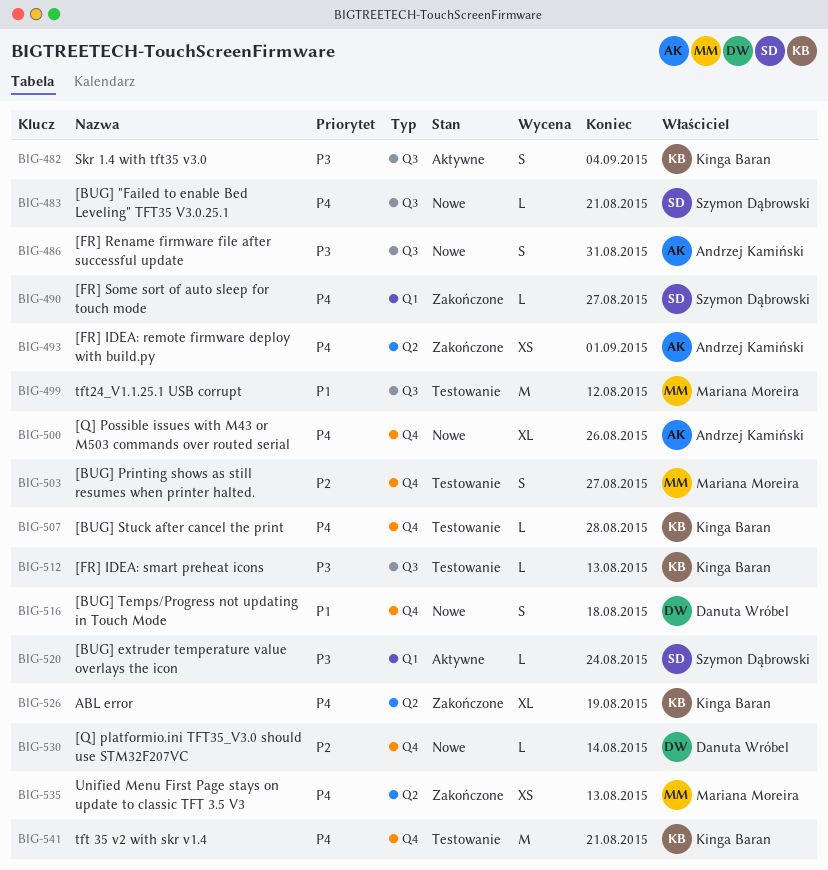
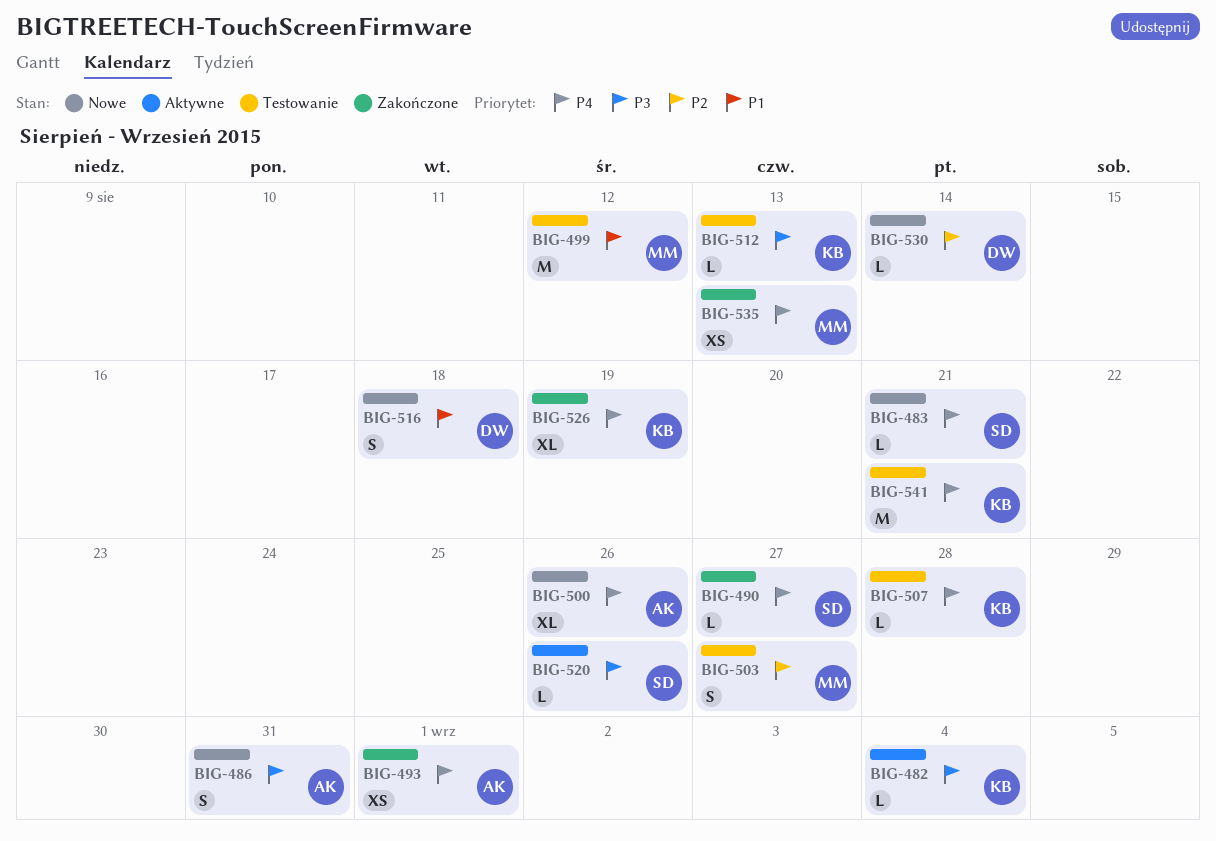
BIG-482, estimate: S -> L
BIG-520, due: Aug 24 -> Aug 26

